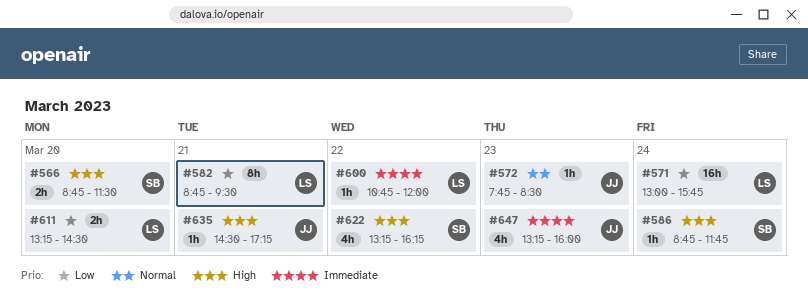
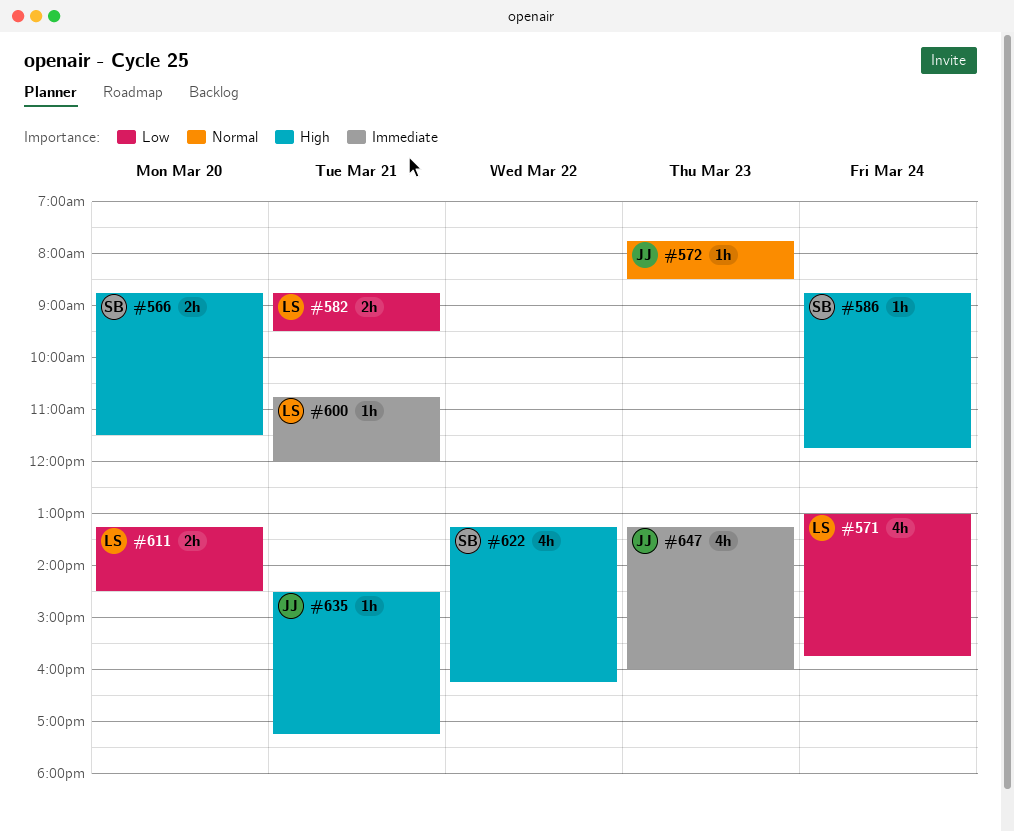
#571, estimate: 16h -> 4h
#582, estimate: 8h -> 2h
#600, day: Mar 22 -> Mar 21

